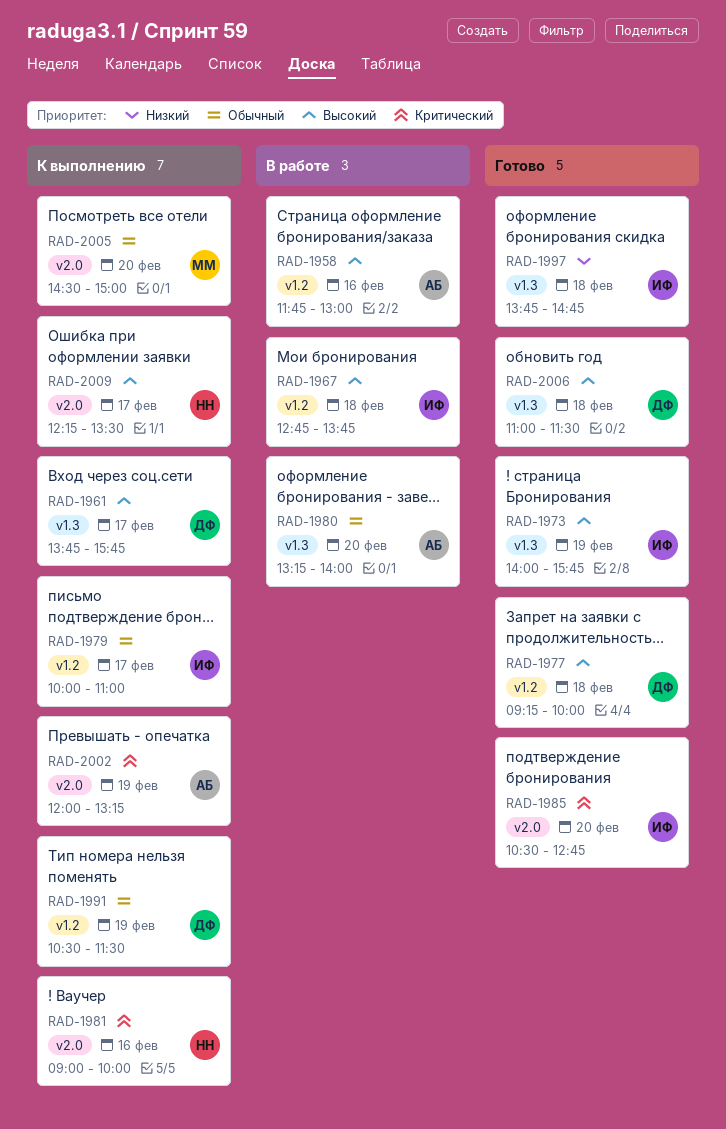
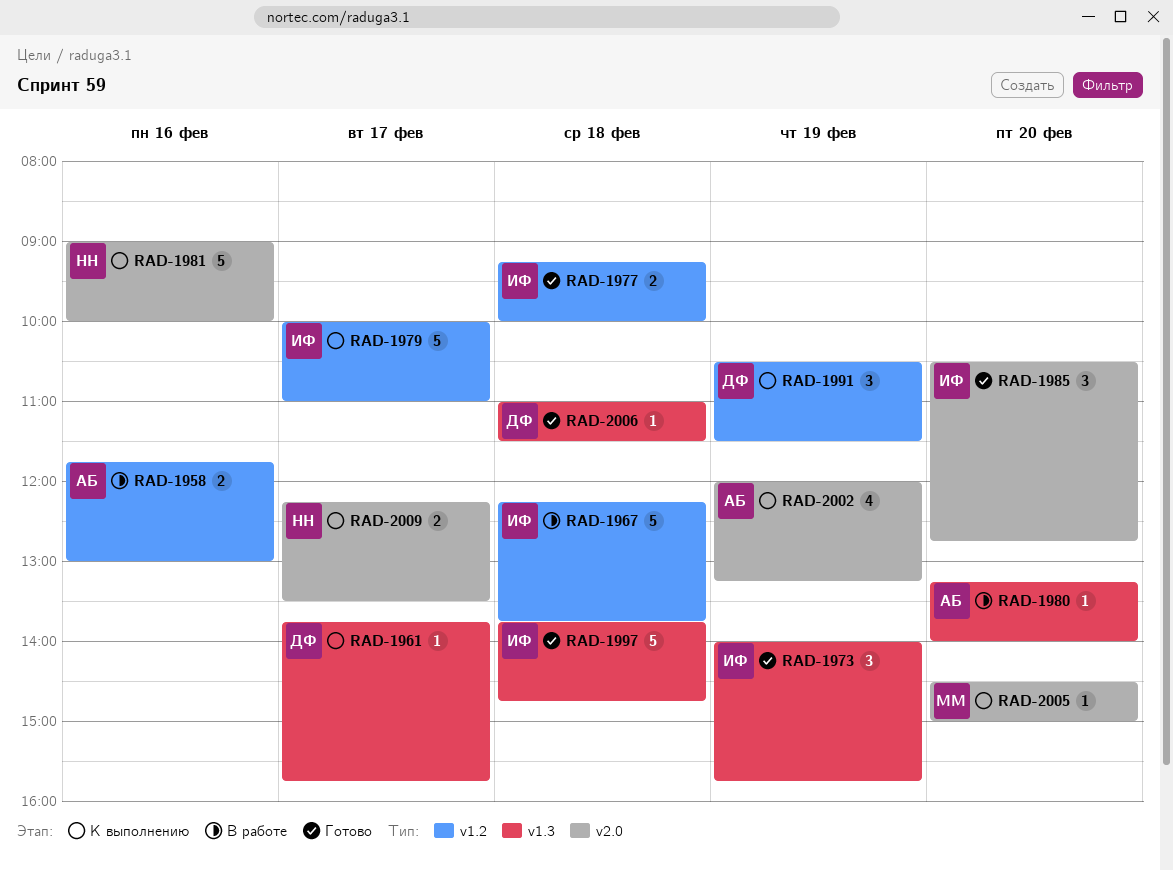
RAD-1967, begins: 12:45 -> 12:15
RAD-1977, owner: ДФ -> ИФ

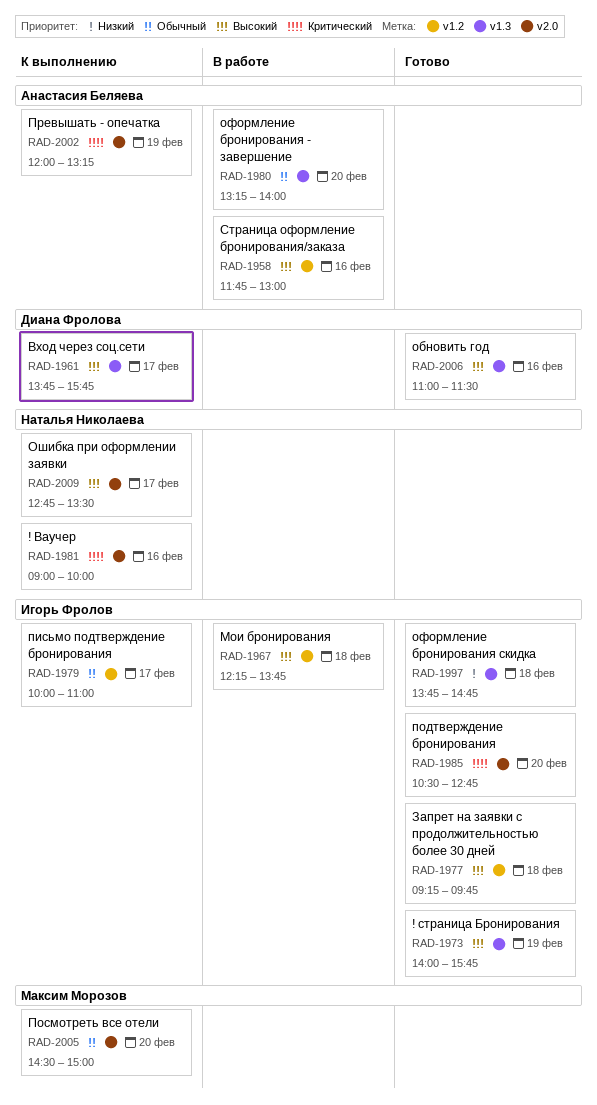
RAD-1977, ends: 10:00 -> 09:45
RAD-1991: present -> none
RAD-2006, day: Feb 18 -> Feb 16
RAD-2009, begins: 12:15 -> 12:45

